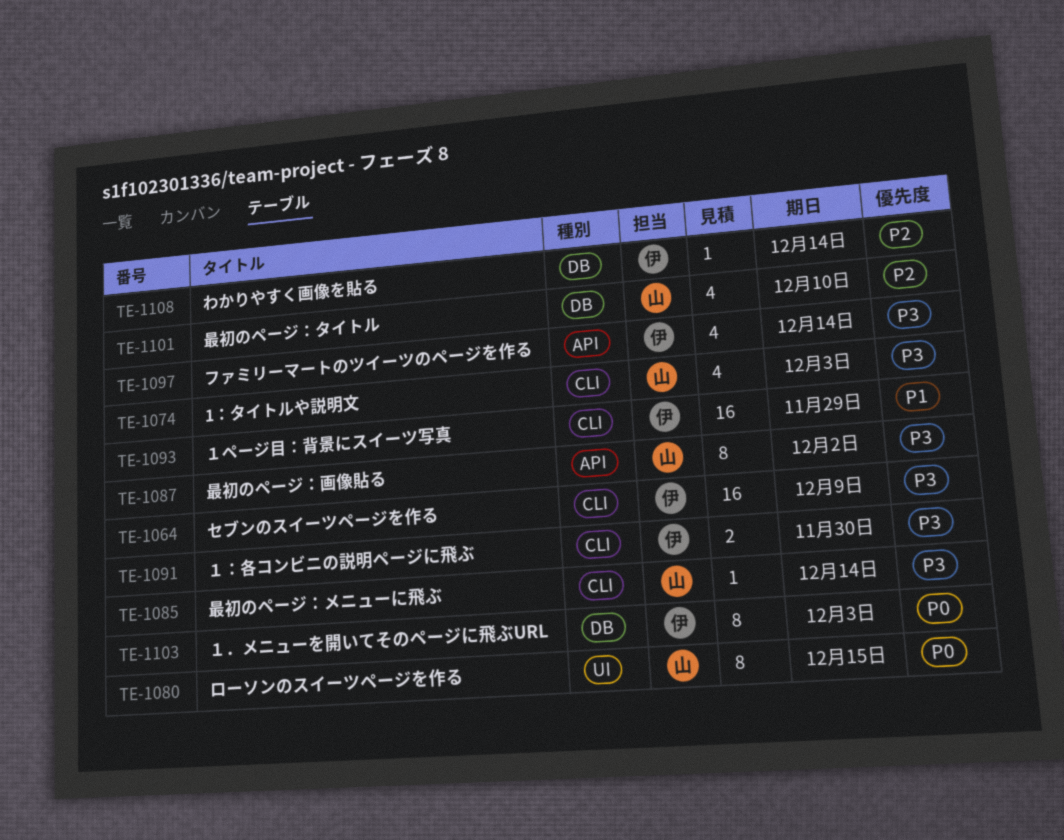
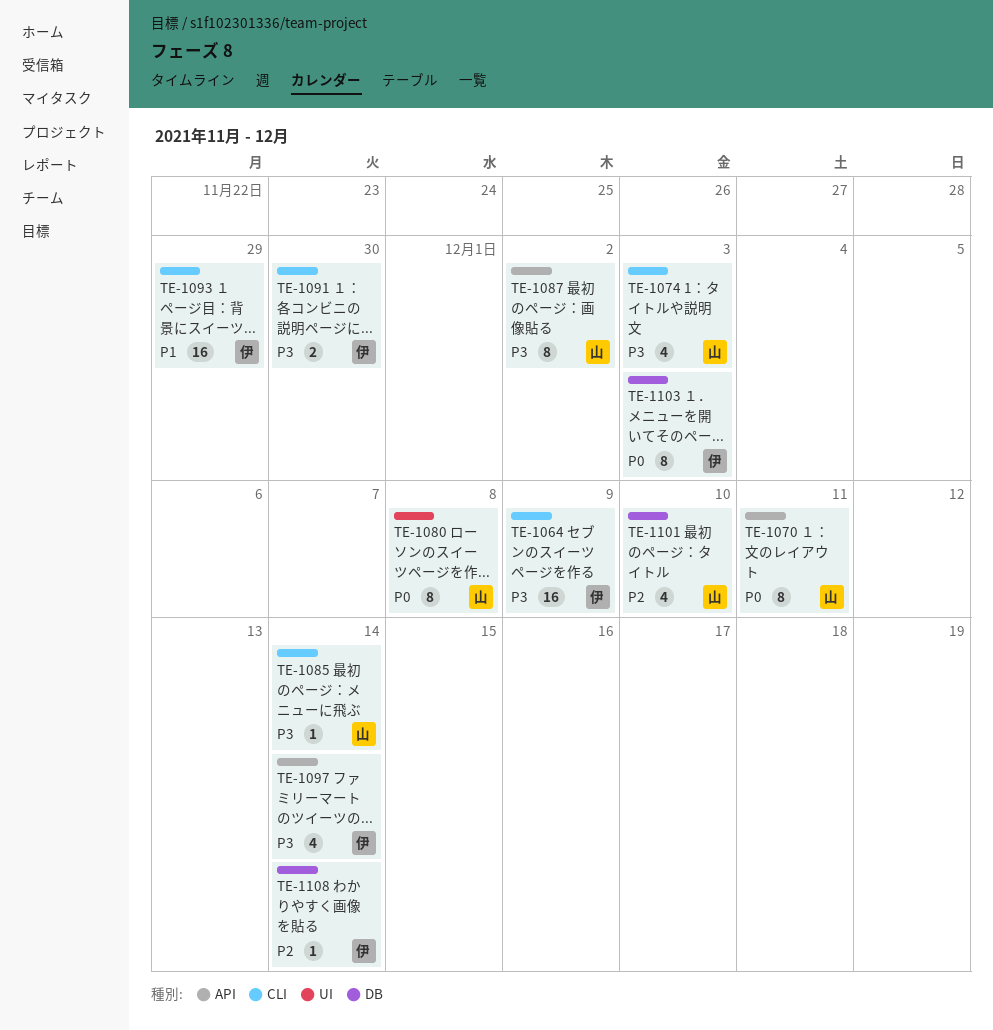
TE-1070: none -> present
TE-1080, due: Dec 15 -> Dec 8

